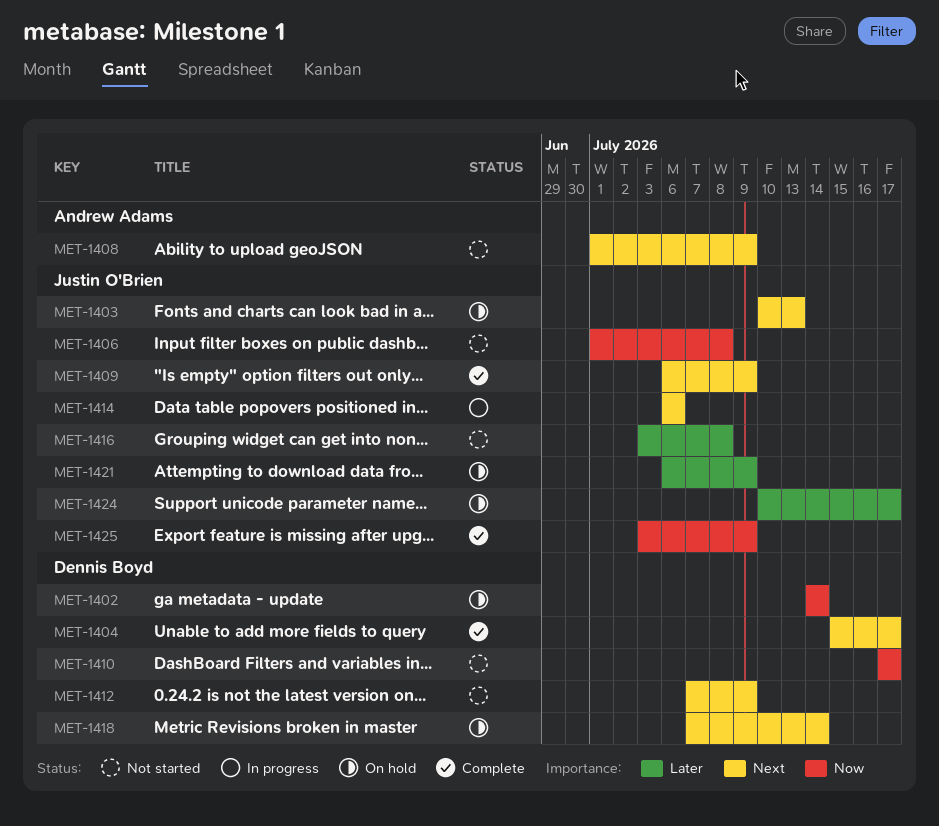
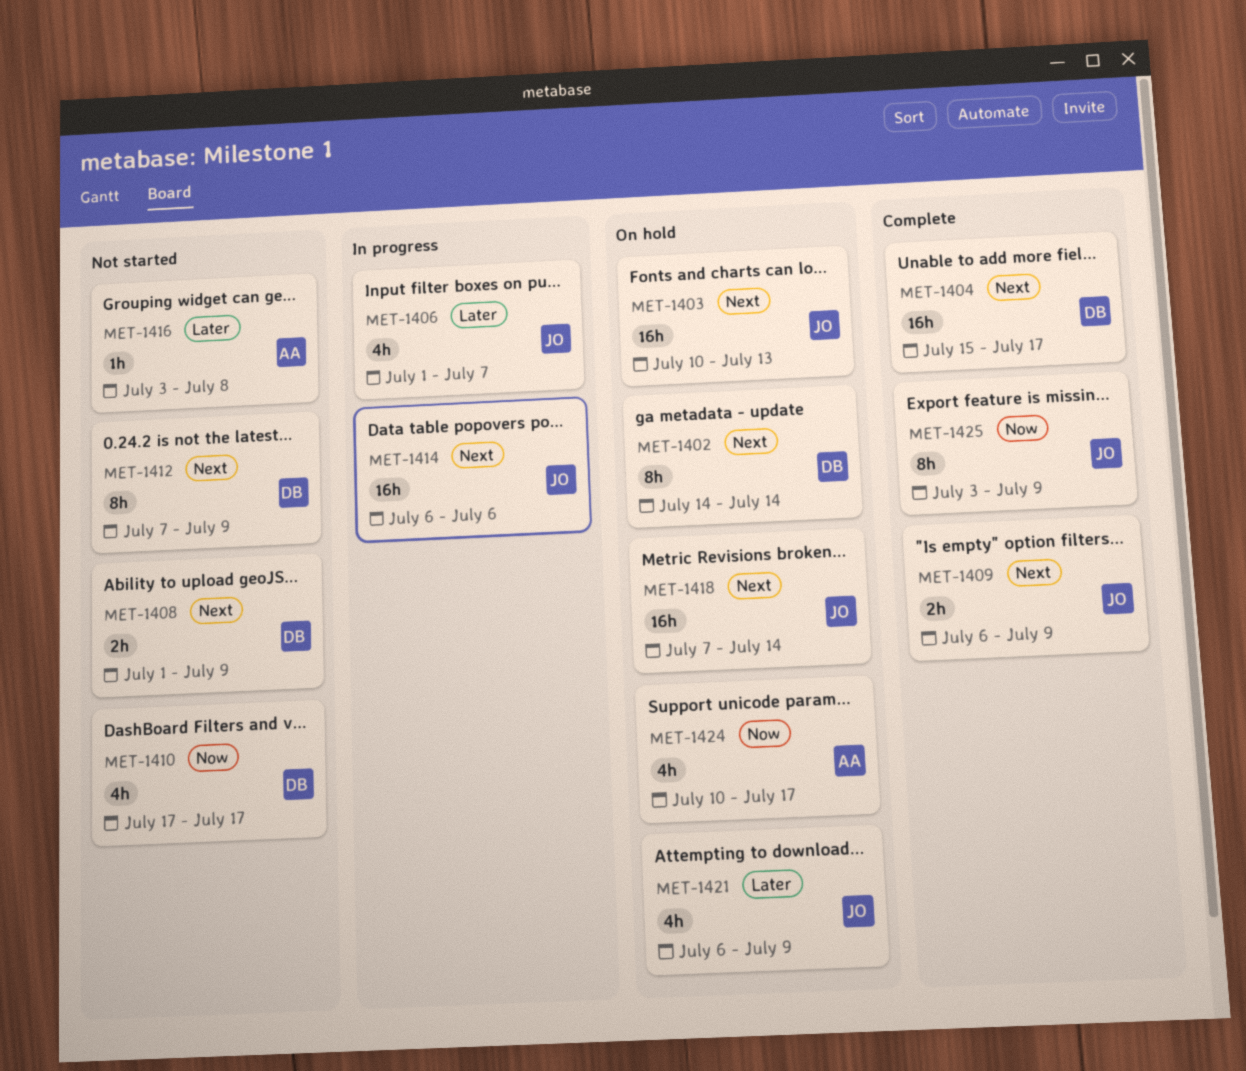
MET-1402, priority: Now -> Next
MET-1406, status: Not started -> In progress
MET-1406, priority: Now -> Later
MET-1406, due: Jul 8 -> Jul 7
MET-1408, owner: Andrew Adams -> Dennis Boyd
MET-1416, owner: Justin O'Brien -> Andrew Adams
MET-1418, owner: Dennis Boyd -> Justin O'Brien
MET-1424, owner: Justin O'Brien -> Andrew Adams
MET-1424, priority: Later -> Now

